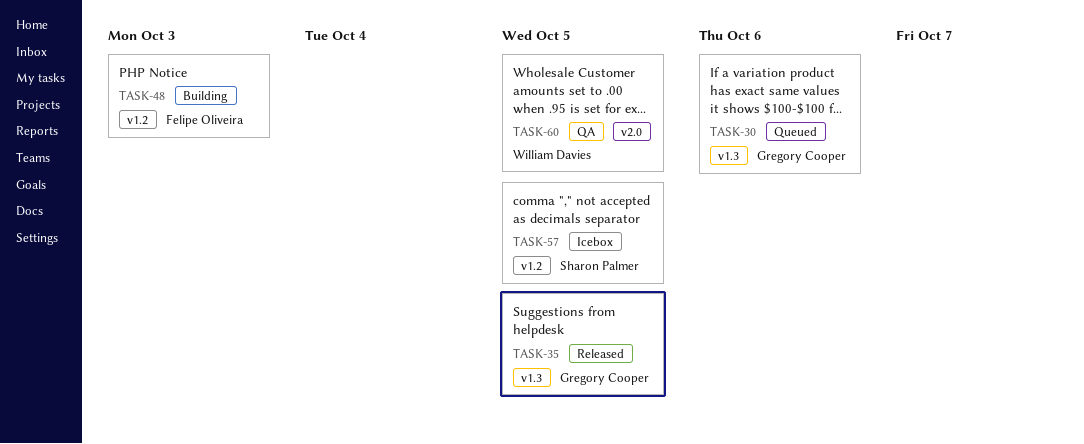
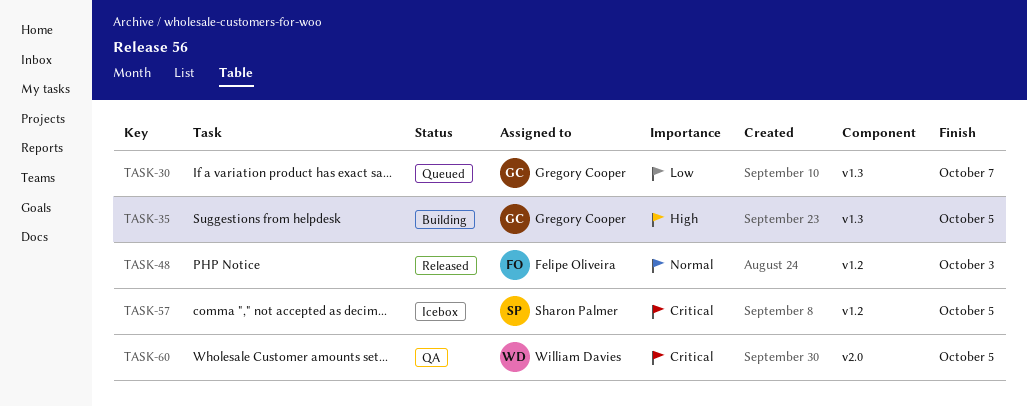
TASK-30, due: Oct 6 -> Oct 7
TASK-35, status: Released -> Building
TASK-48, status: Building -> Released

